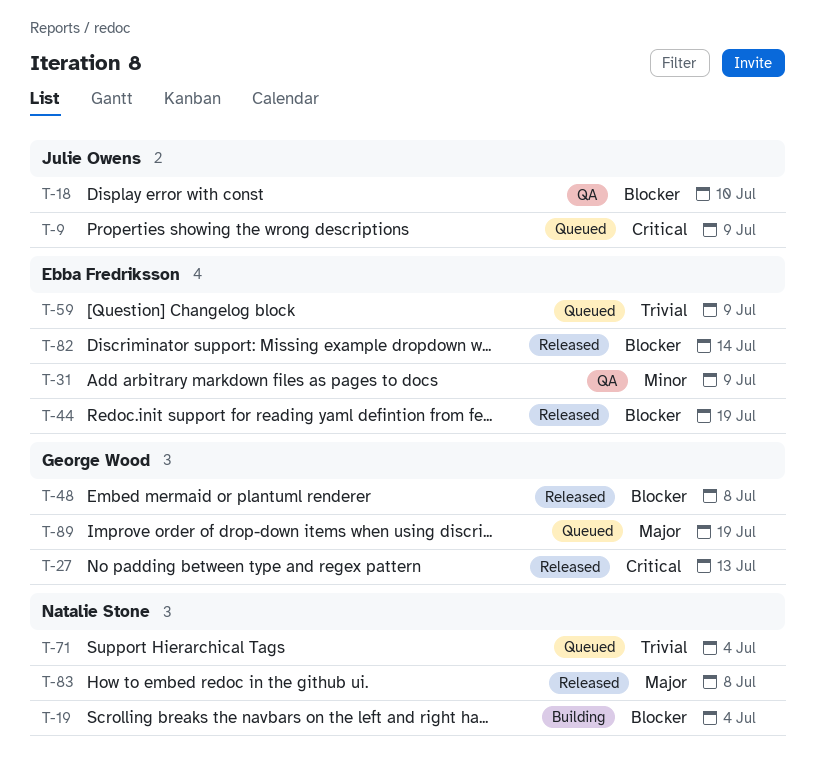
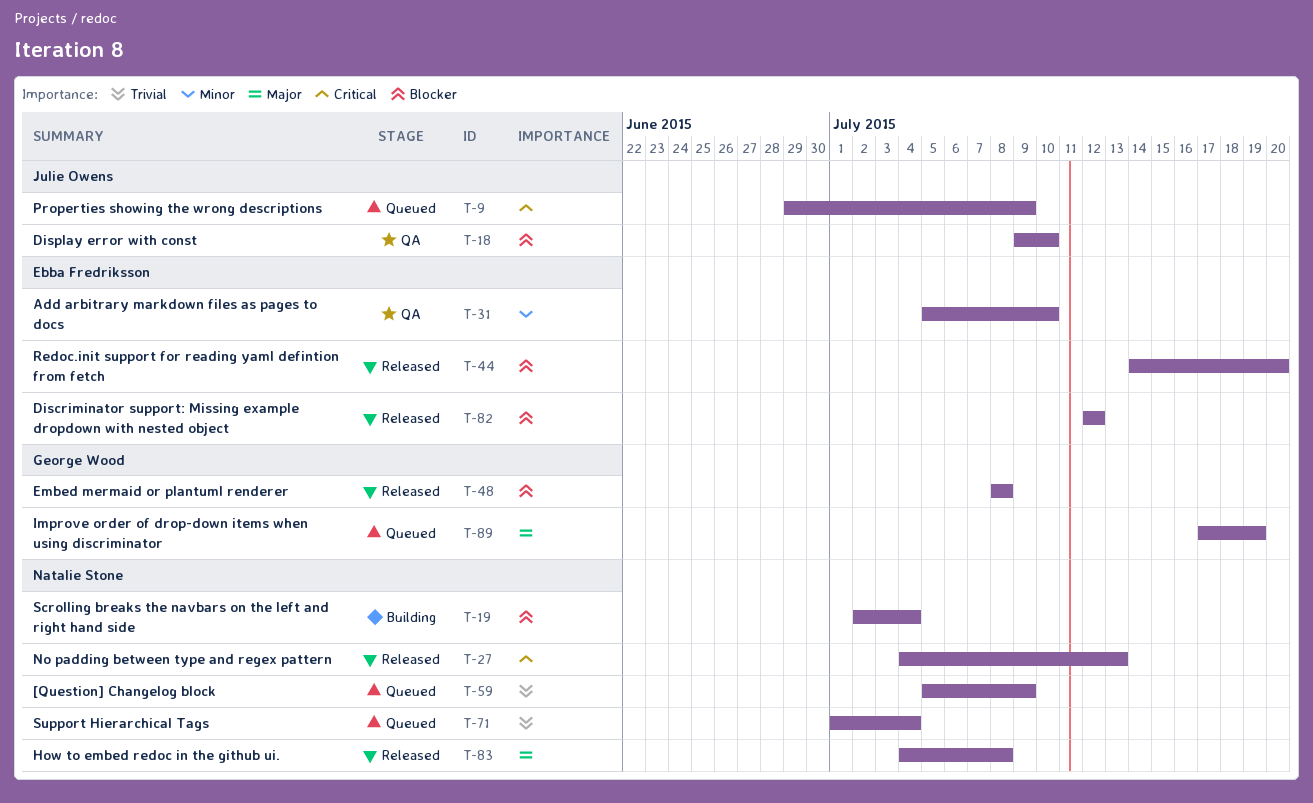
T-27, owner: George Wood -> Natalie Stone
T-31, due: Jul 9 -> Jul 10
T-44, due: Jul 19 -> Jul 20
T-59, owner: Ebba Fredriksson -> Natalie Stone
T-82, due: Jul 14 -> Jul 12

